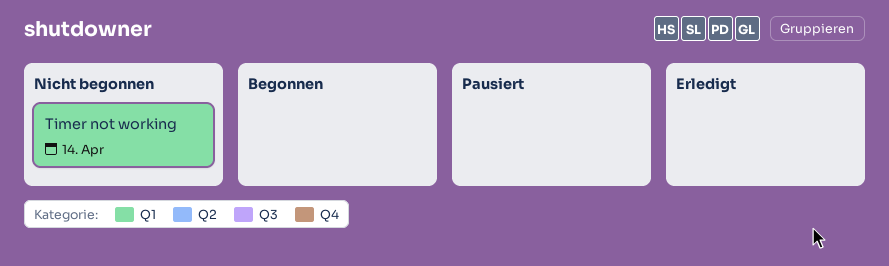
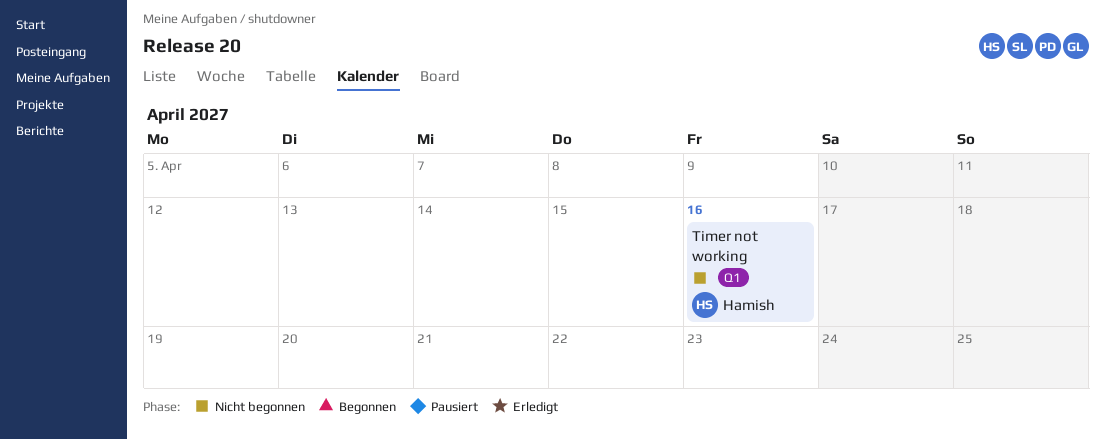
Timer not working, due: Apr 14 -> Apr 16

